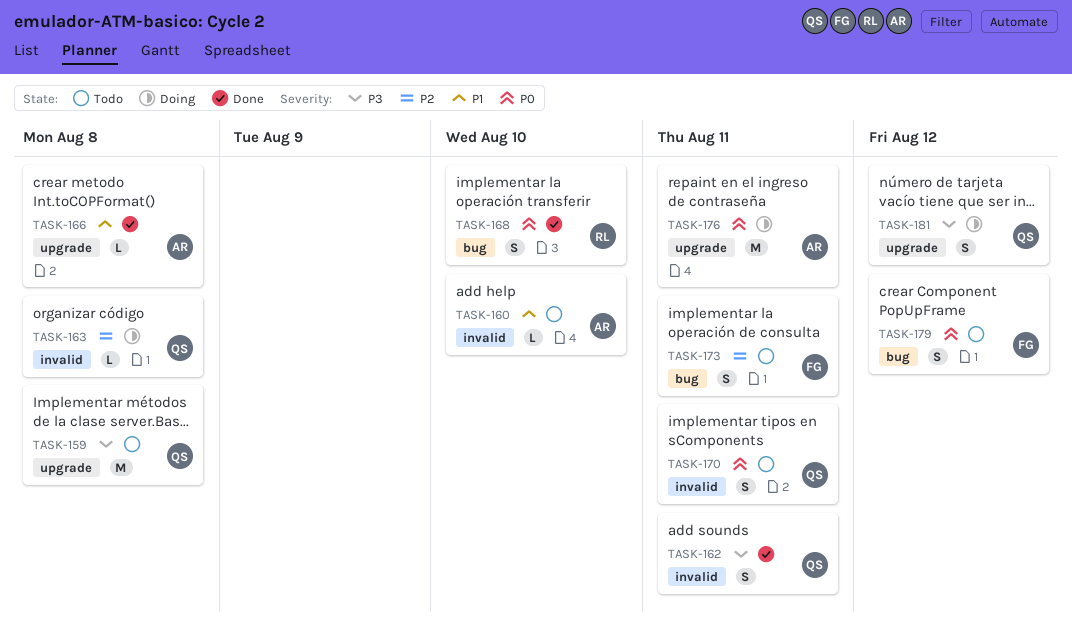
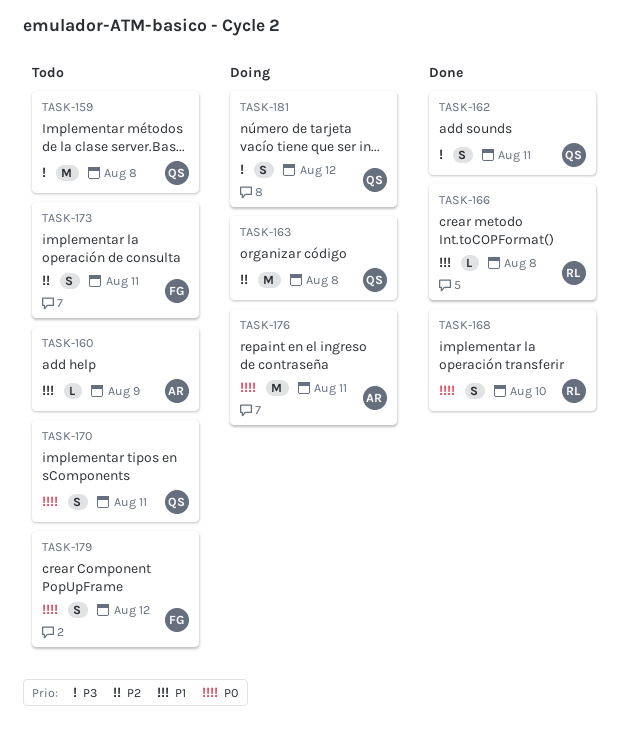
TASK-160, due: Aug 10 -> Aug 9
TASK-163, estimate: L -> M
TASK-166, owner: AR -> RL

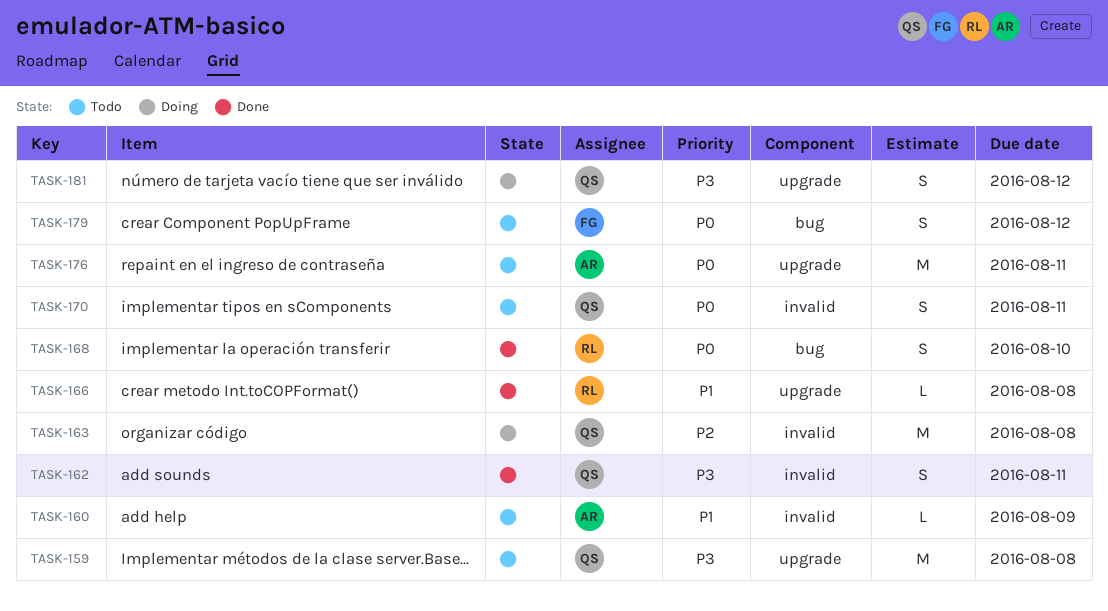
TASK-173: present -> none
TASK-176, status: Doing -> Todo

